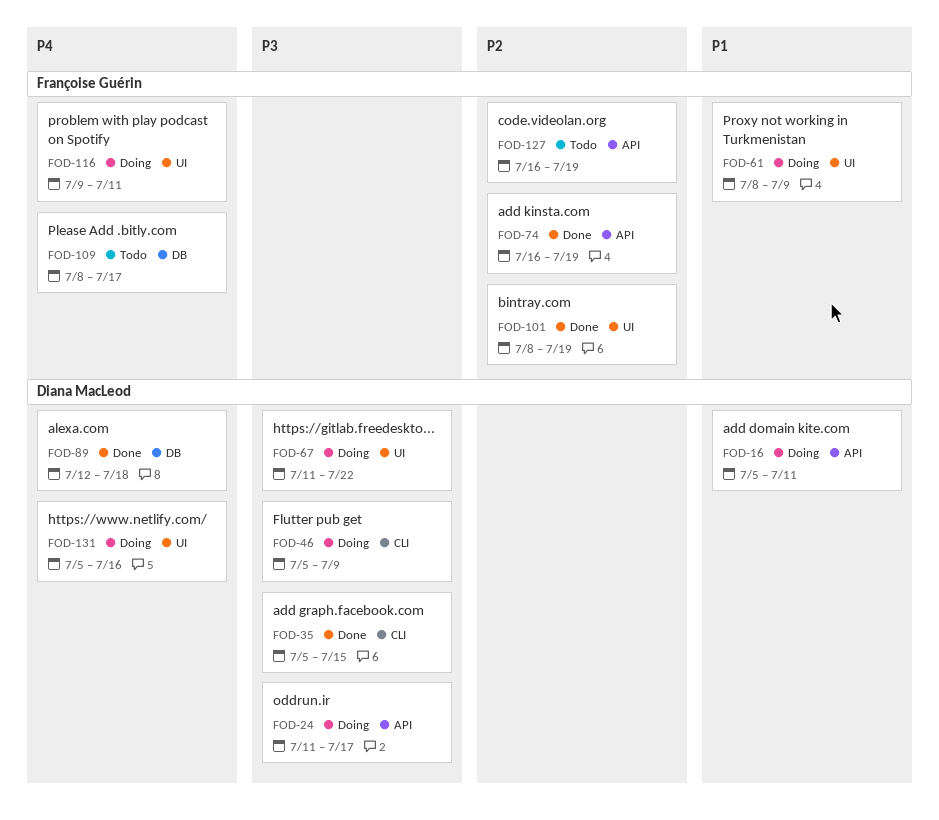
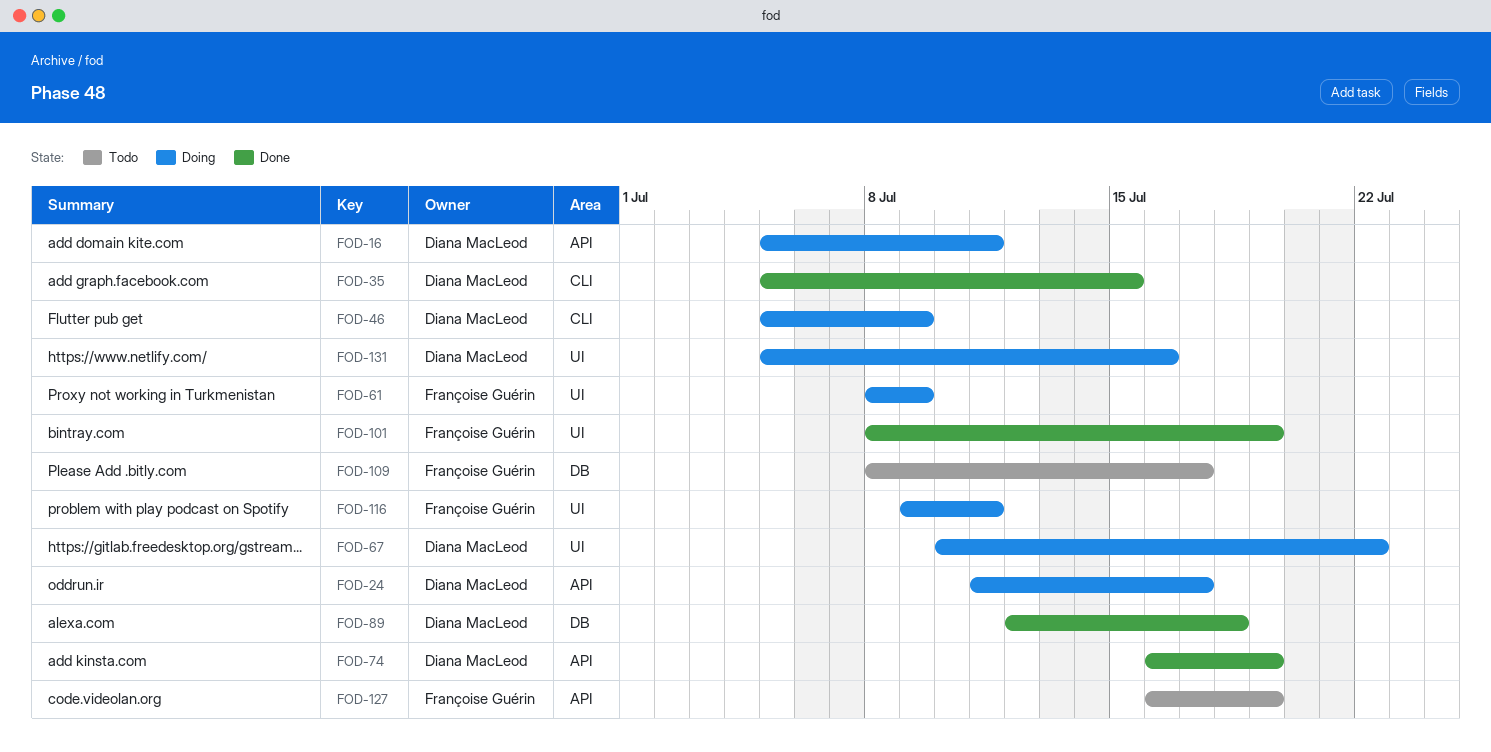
FOD-67, start: Jul 11 -> Jul 10
FOD-74, owner: Françoise Guérin -> Diana MacLeod

